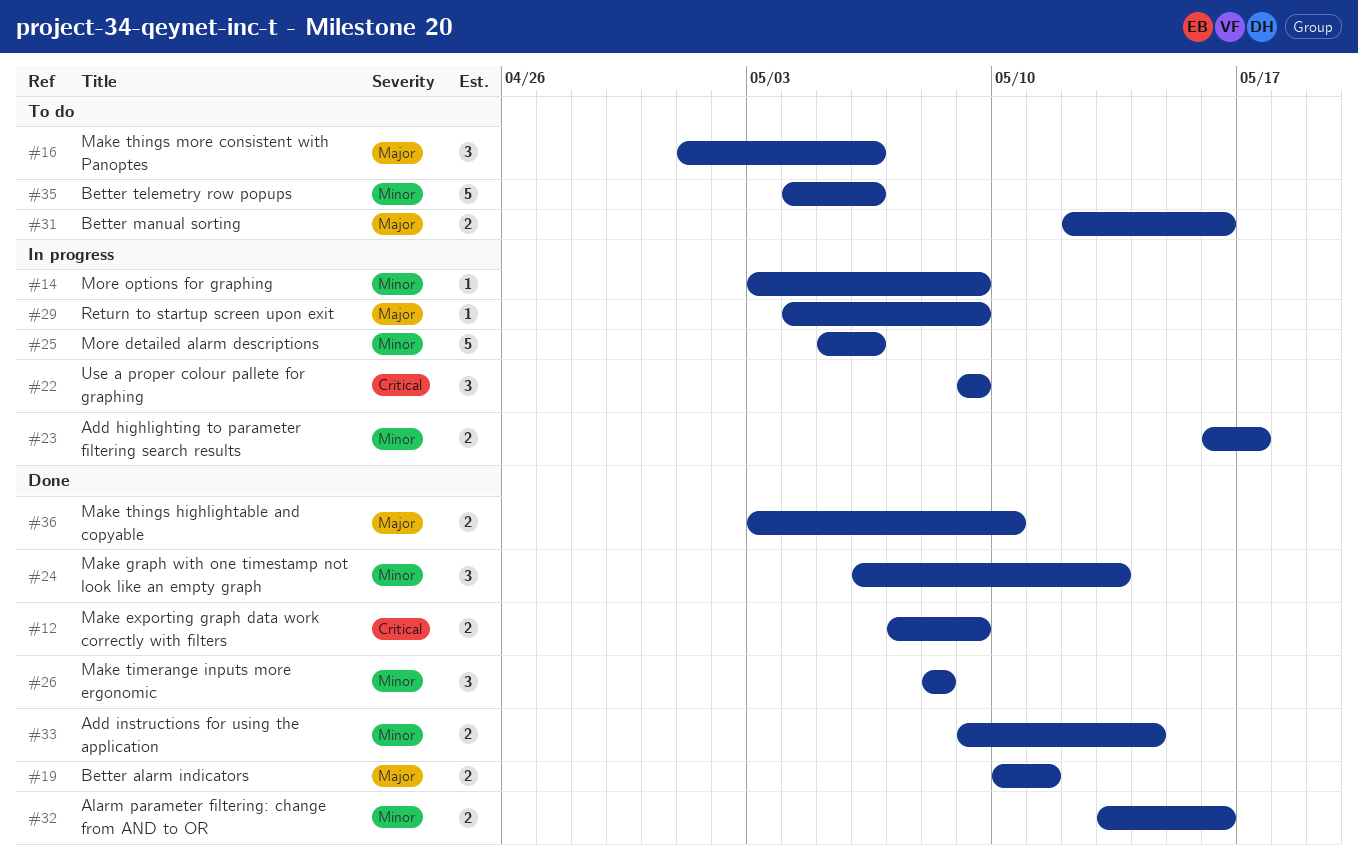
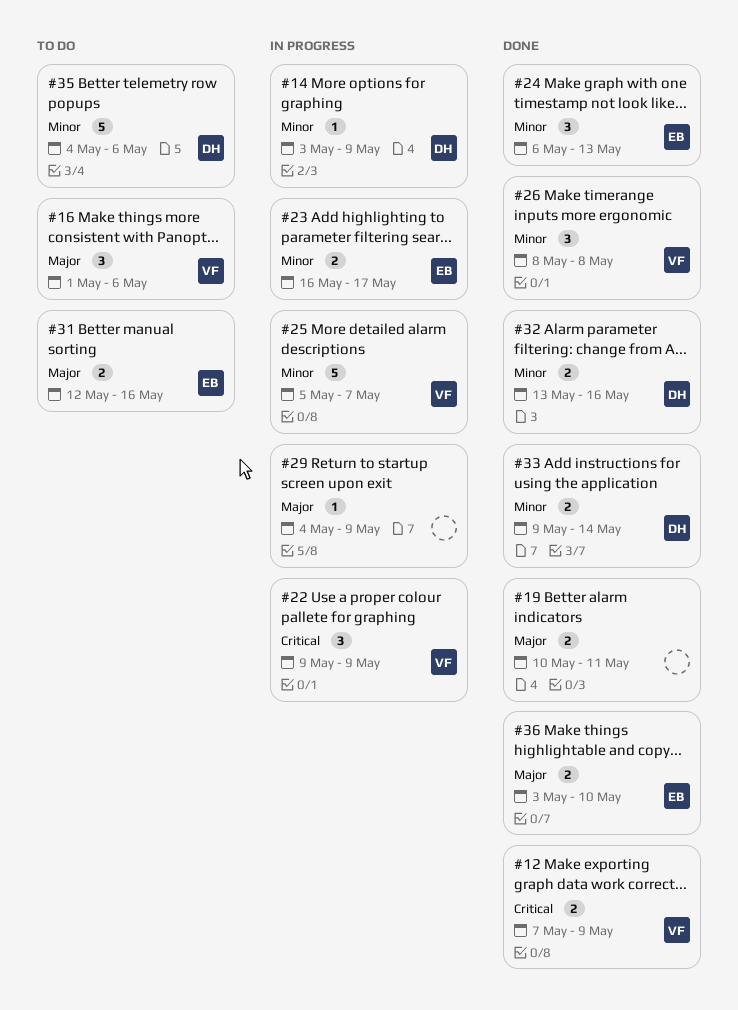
#25, due: May 6 -> May 7

